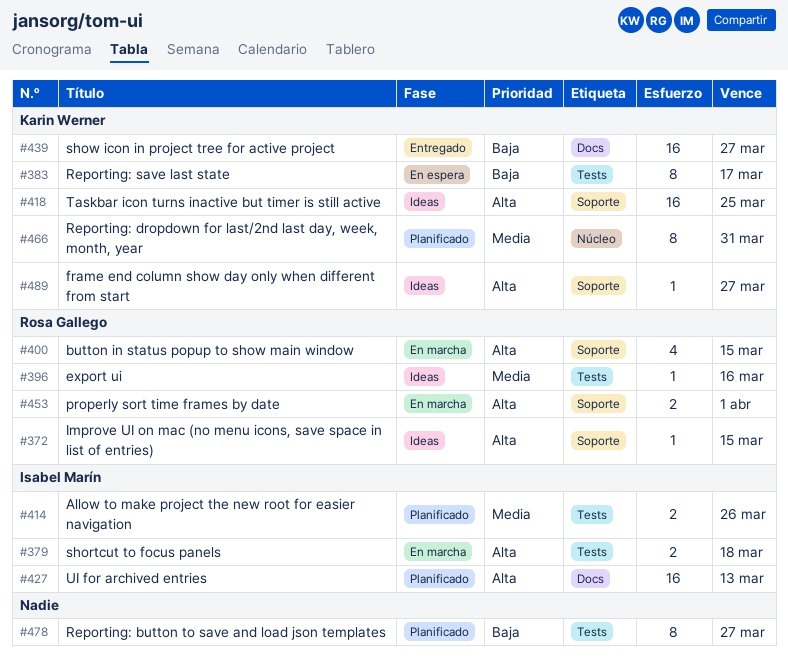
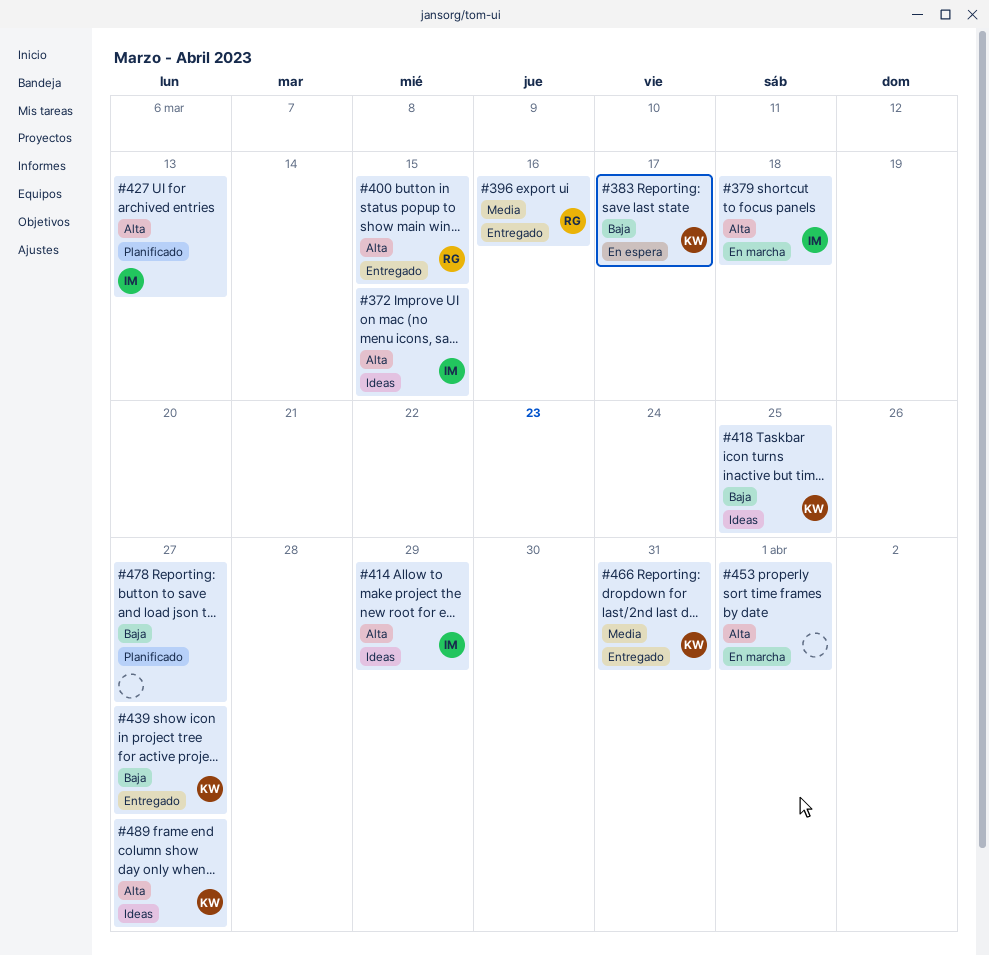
#372, owner: Rosa Gallego -> Isabel Marín
#396, status: Ideas -> Entregado
#400, status: En marcha -> Entregado
#414, status: Planificado -> Ideas
#414, priority: Media -> Alta
#414, due: Mar 26 -> Mar 29
#418, priority: Alta -> Baja
#453, owner: Rosa Gallego -> none
#466, status: Planificado -> Entregado

